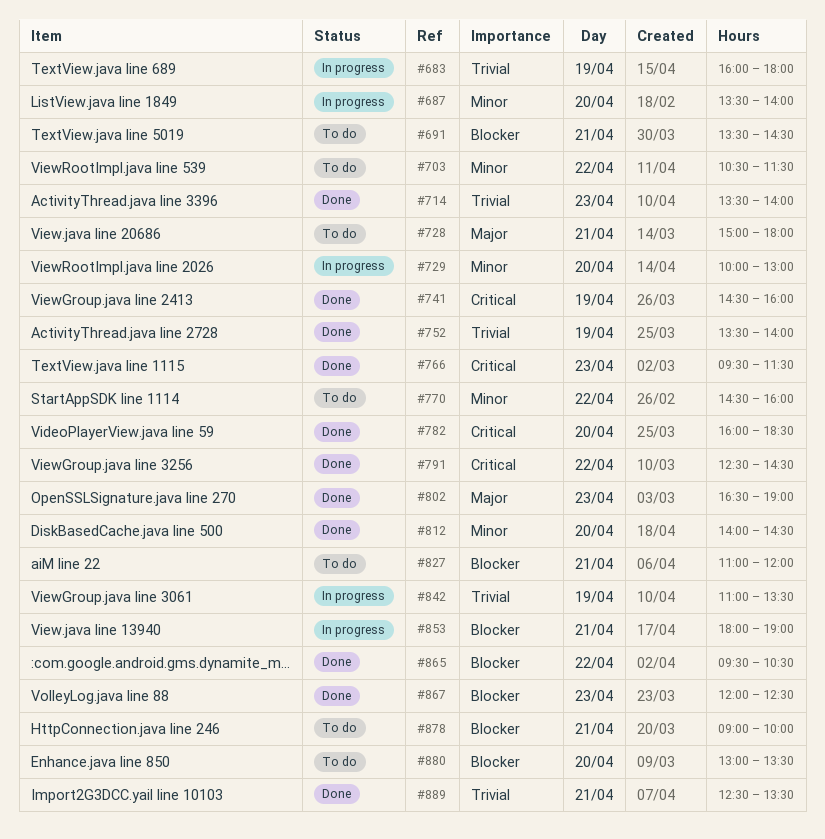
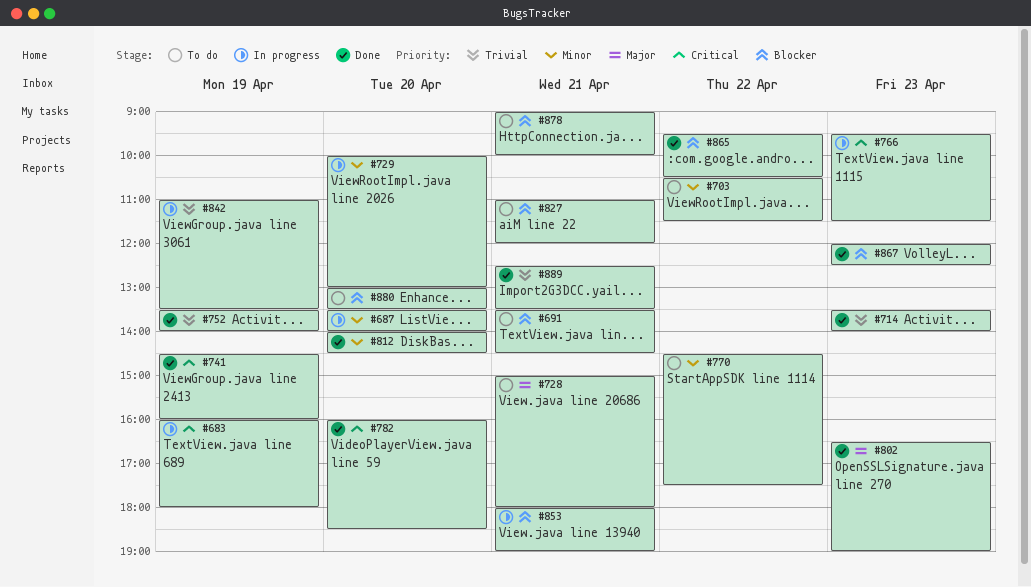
#683, priority: Trivial -> Critical
#766, status: Done -> In progress
#770, ends: 16:00 -> 17:30
#791: present -> none

